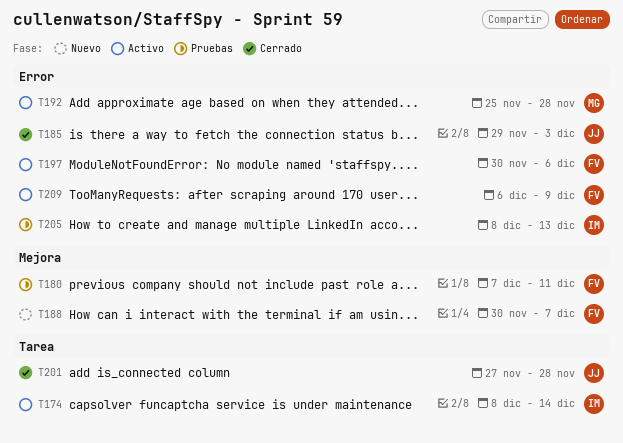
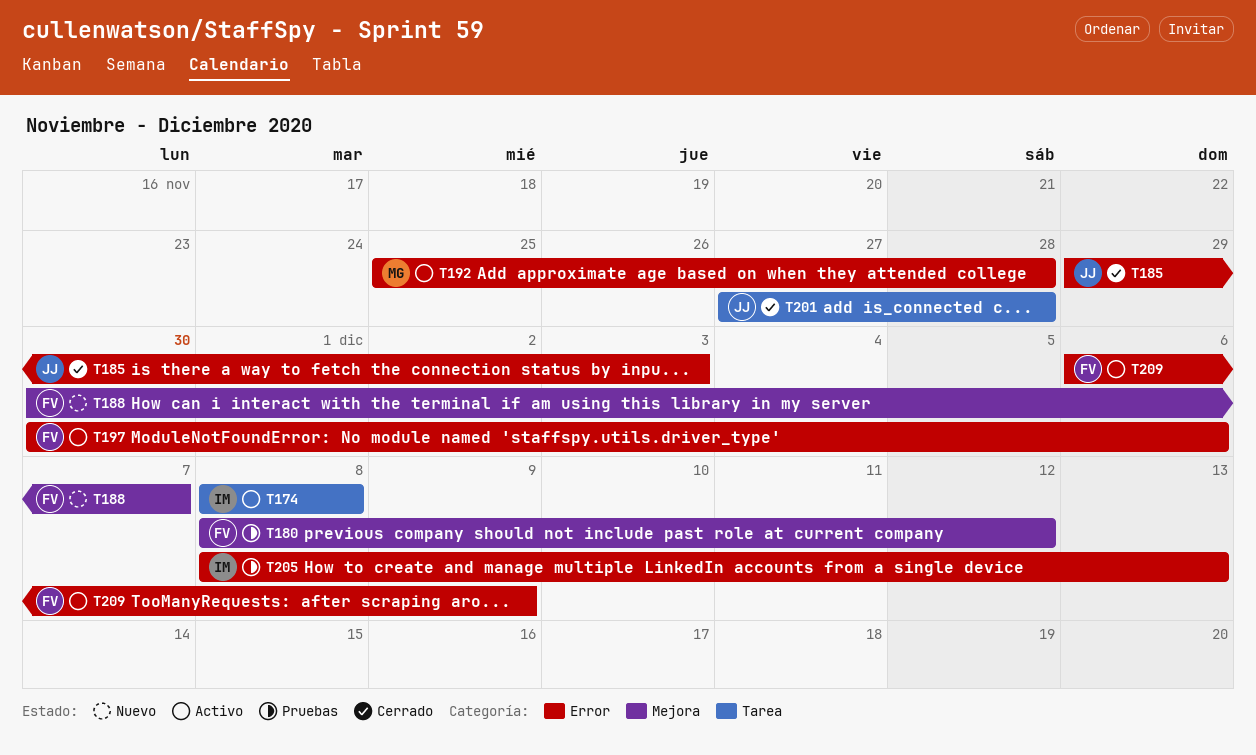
T174, due: Dec 14 -> Dec 8
T180, start: Dec 7 -> Dec 8
T180, due: Dec 11 -> Dec 12

